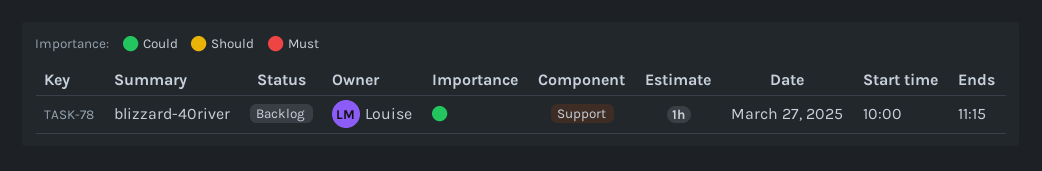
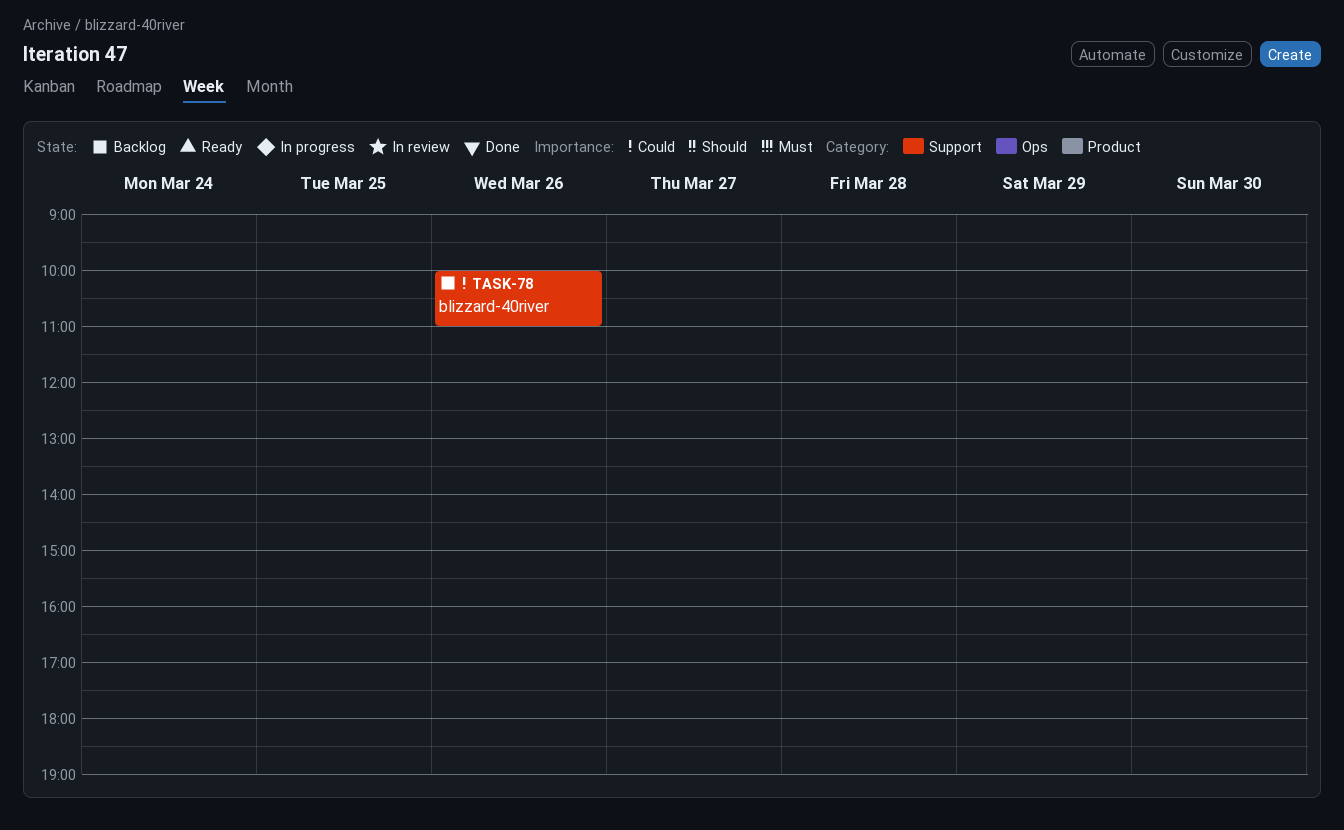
TASK-78, day: Mar 27 -> Mar 26
TASK-78, ends: 11:15 -> 11:00

